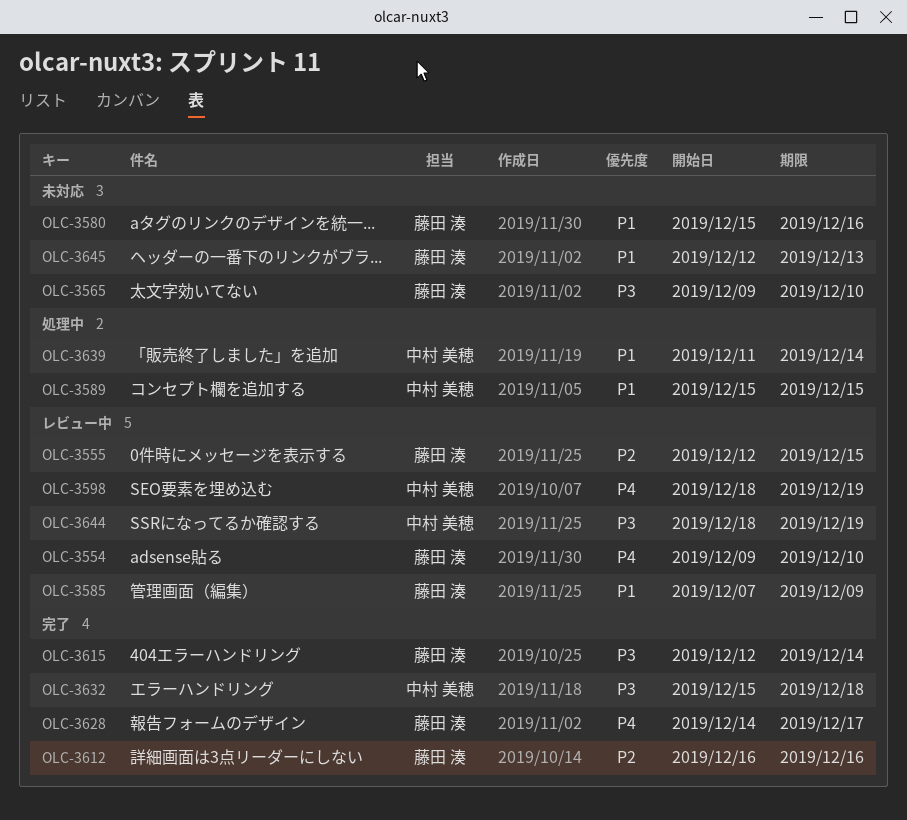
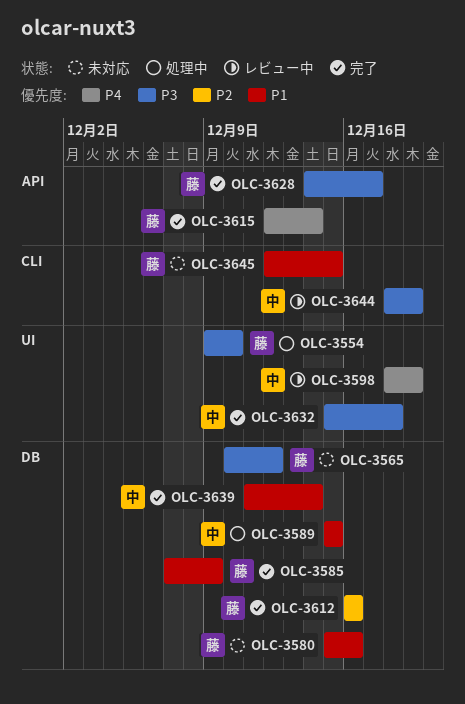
OLC-3554, status: レビュー中 -> 処理中
OLC-3554, priority: P4 -> P3
OLC-3555: present -> none
OLC-3565, start: Dec 9 -> Dec 10
OLC-3565, due: Dec 10 -> Dec 12
OLC-3585, status: レビュー中 -> 完了
OLC-3615, priority: P3 -> P4
OLC-3628, priority: P4 -> P3
OLC-3639, status: 処理中 -> 完了
OLC-3645, due: Dec 13 -> Dec 15

